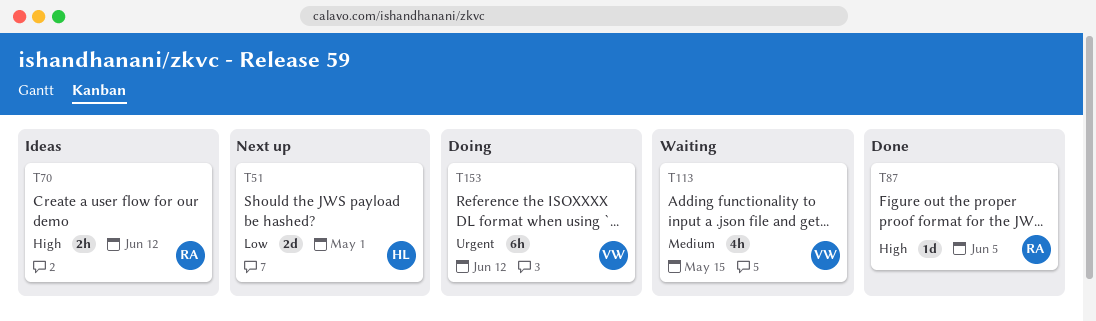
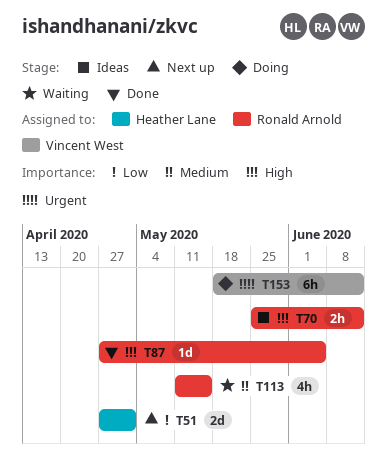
T113, owner: Vincent West -> Ronald Arnold

